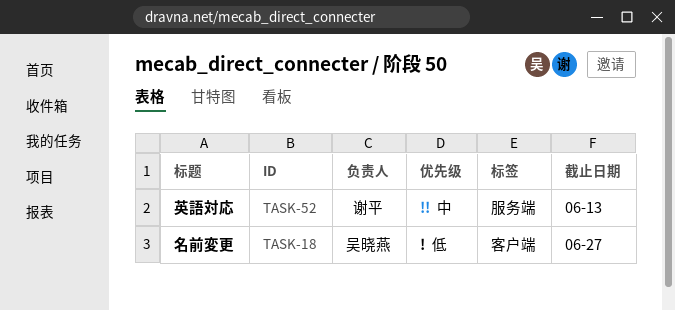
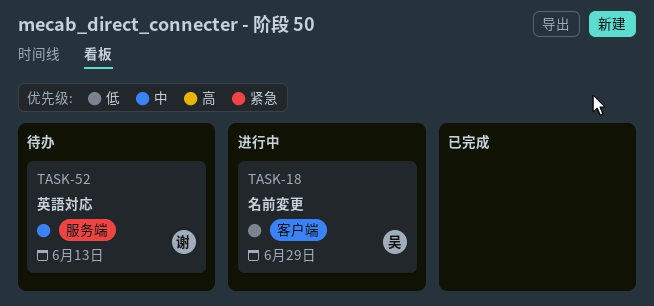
TASK-18, due: Jun 27 -> Jun 29

